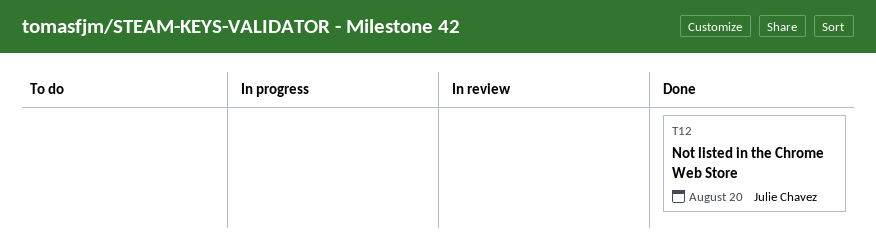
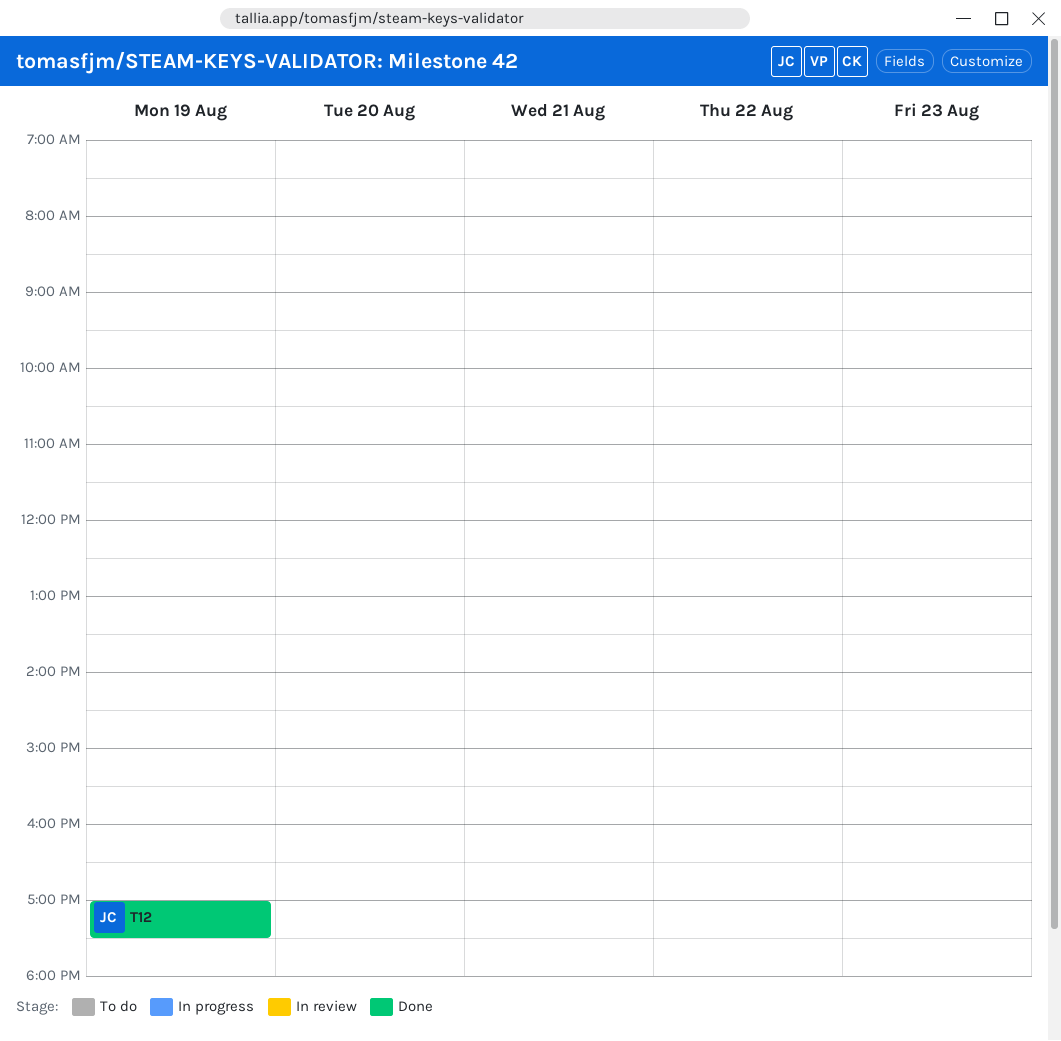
T12, day: Aug 20 -> Aug 19

